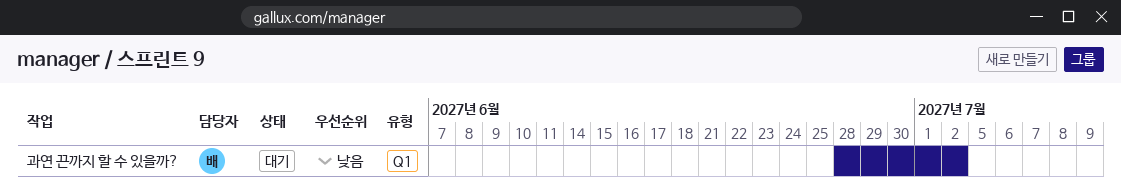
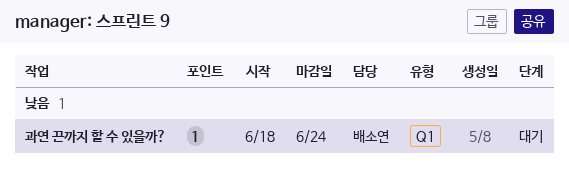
과연 끈까지 할 수 있을까?, start: Jun 28 -> Jun 18
과연 끈까지 할 수 있을까?, due: Jul 2 -> Jun 24

